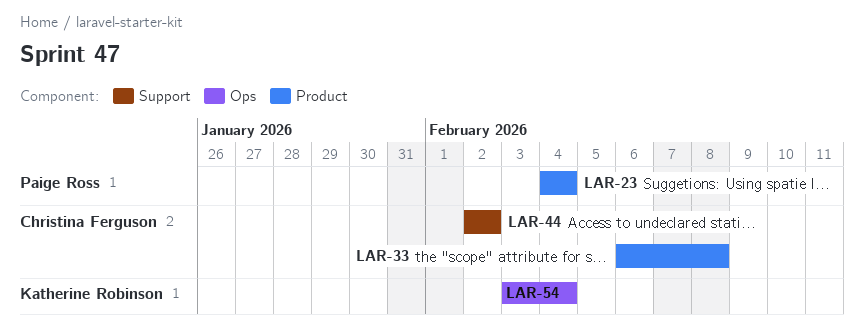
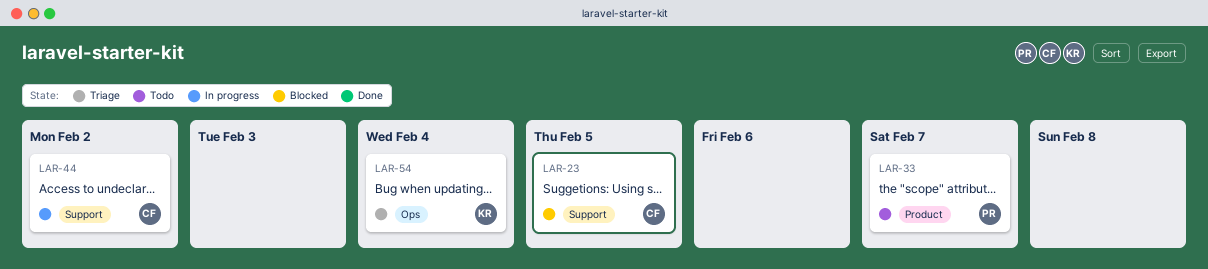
LAR-23, owner: Paige Ross -> Christina Ferguson
LAR-23, label: Product -> Support
LAR-23, due: Feb 4 -> Feb 5
LAR-33, owner: Christina Ferguson -> Paige Ross
LAR-33, due: Feb 8 -> Feb 7

